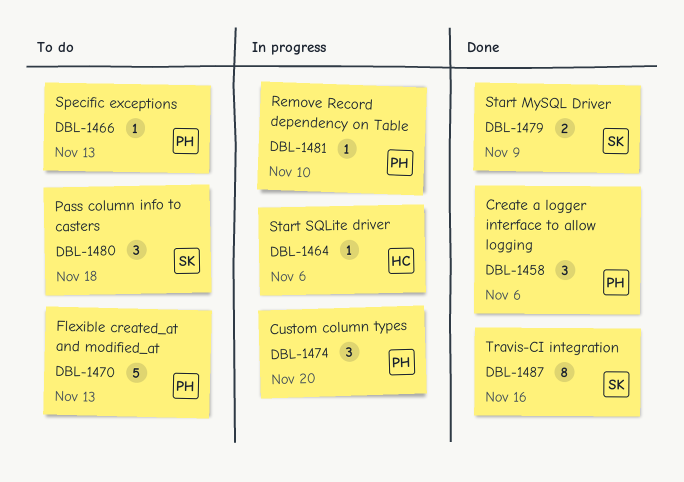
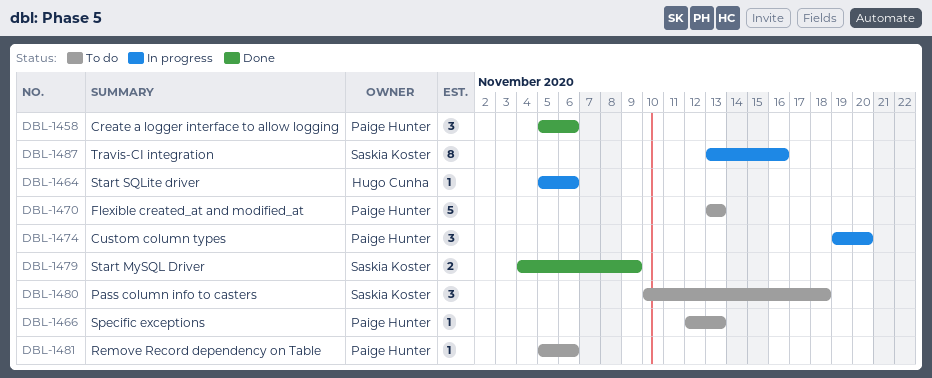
DBL-1481, status: In progress -> To do
DBL-1481, due: Nov 10 -> Nov 6
DBL-1487, status: Done -> In progress

